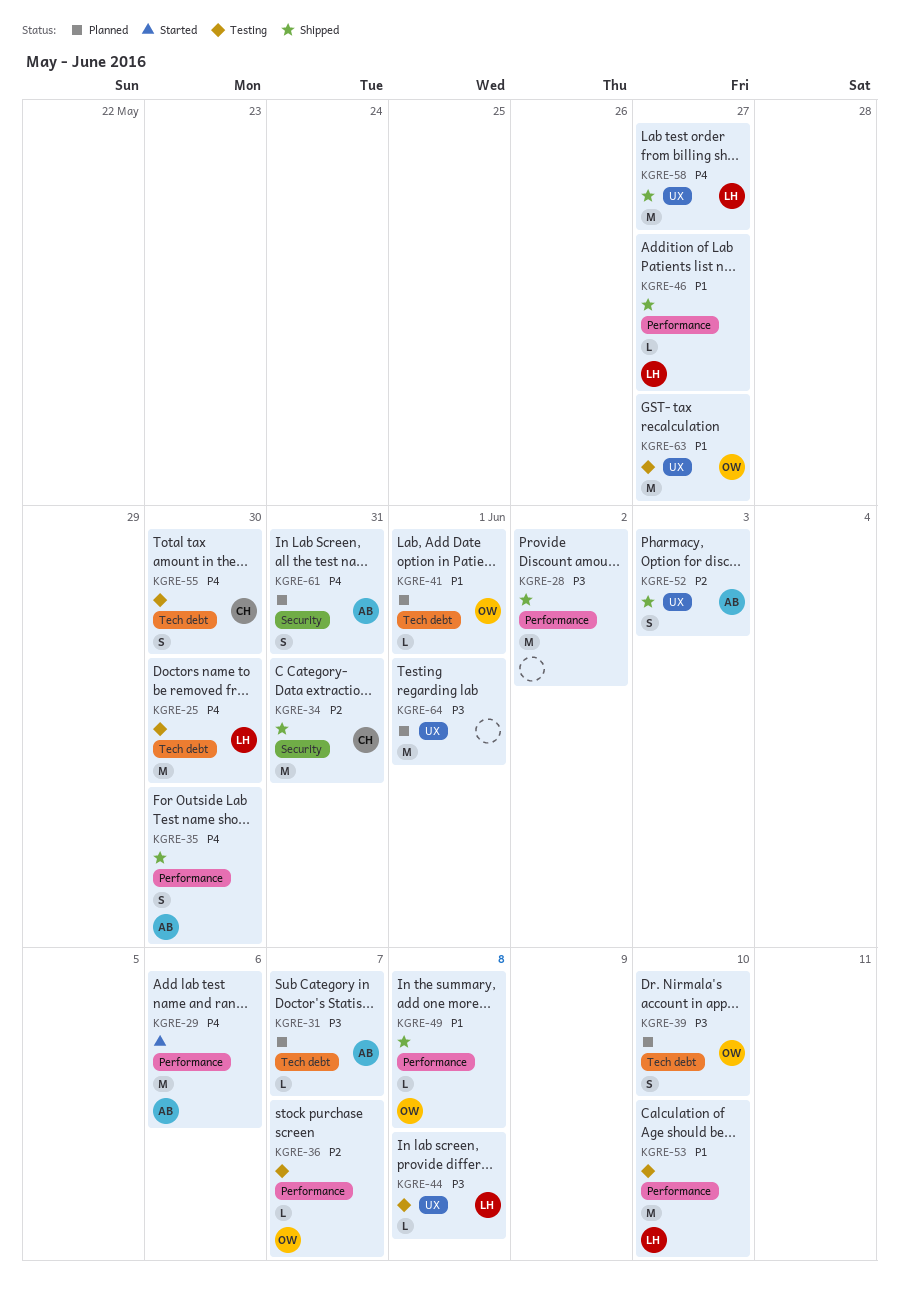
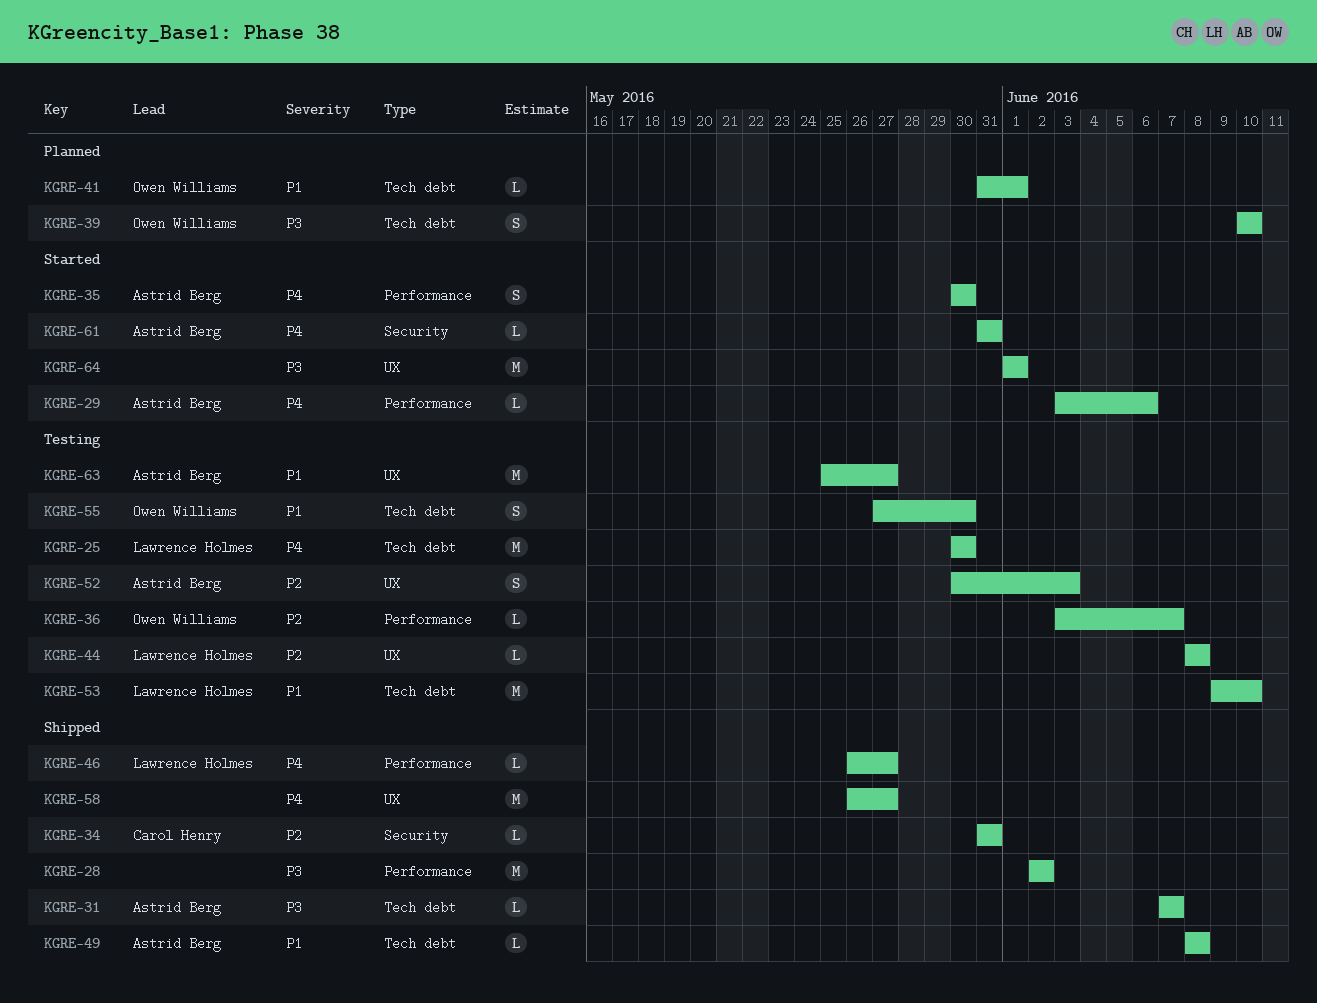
KGRE-29, estimate: M -> L
KGRE-31, status: Planned -> Shipped
KGRE-34, estimate: M -> L
KGRE-35, status: Shipped -> Started
KGRE-44, priority: P3 -> P2
KGRE-46, priority: P1 -> P4
KGRE-49, owner: Owen Williams -> Astrid Berg
KGRE-49, label: Performance -> Tech debt
KGRE-52, status: Shipped -> Testing
KGRE-53, label: Performance -> Tech debt
KGRE-55, owner: Carol Henry -> Owen Williams
KGRE-55, priority: P4 -> P1
KGRE-58, owner: Lawrence Holmes -> none
KGRE-61, status: Planned -> Started
KGRE-61, estimate: S -> L
KGRE-63, owner: Owen Williams -> Astrid Berg
KGRE-64, status: Planned -> Started

